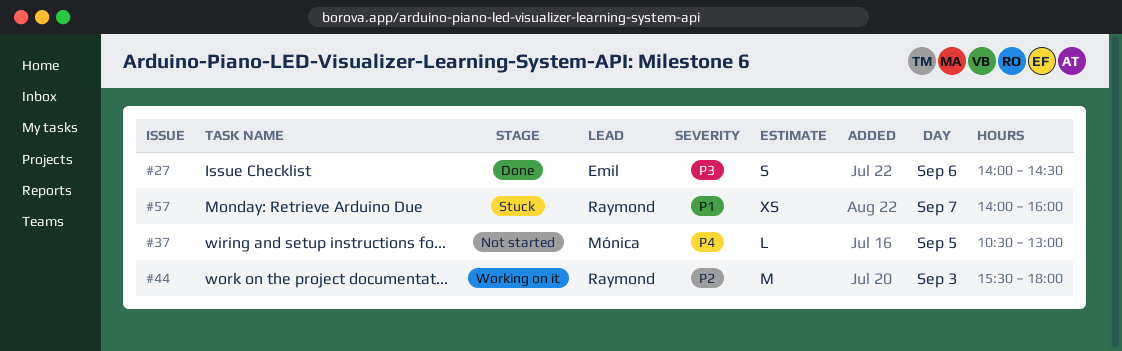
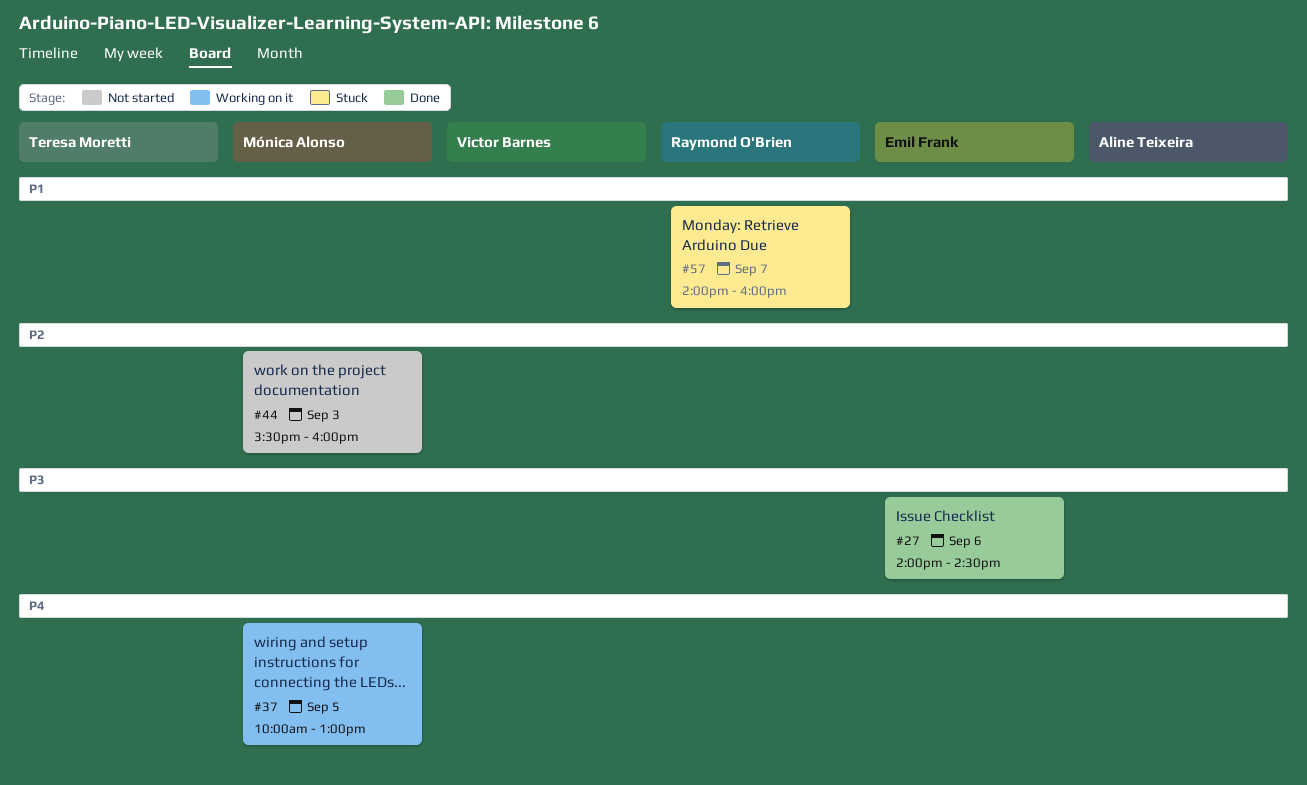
#37, status: Not started -> Working on it
#37, begins: 10:30 -> 10:00
#44, status: Working on it -> Not started
#44, owner: Raymond O'Brien -> Mónica Alonso
#44, ends: 18:00 -> 16:00

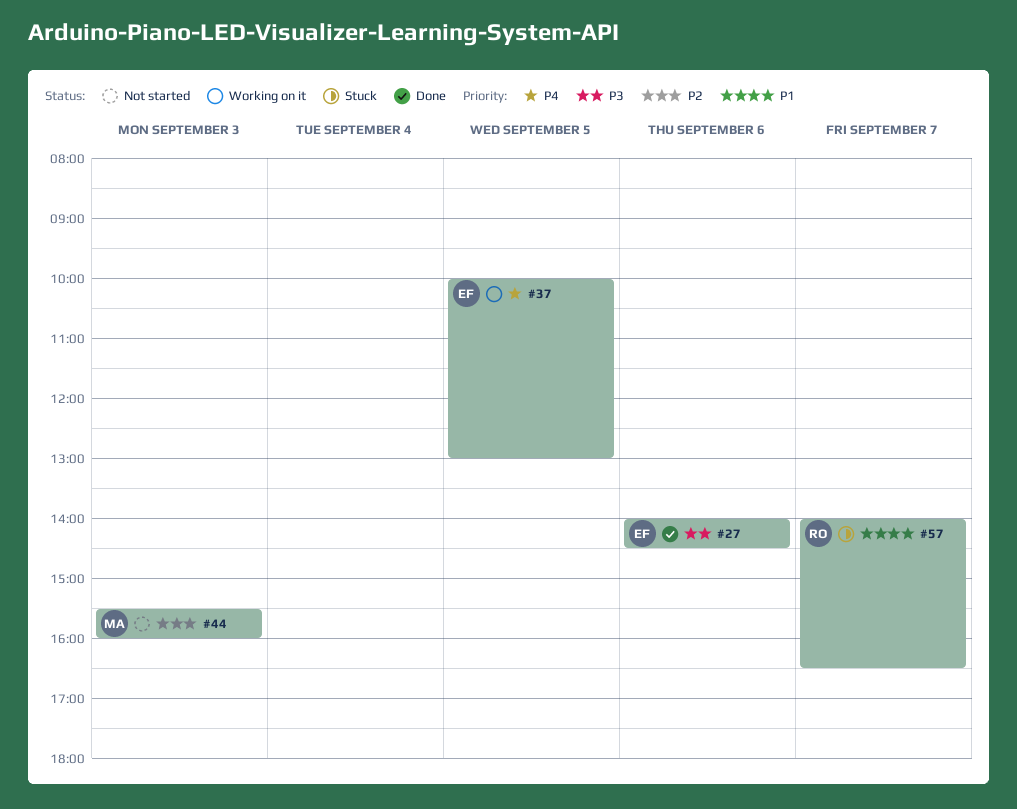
#37, owner: Mónica Alonso -> Emil Frank
#57, ends: 16:00 -> 16:30

